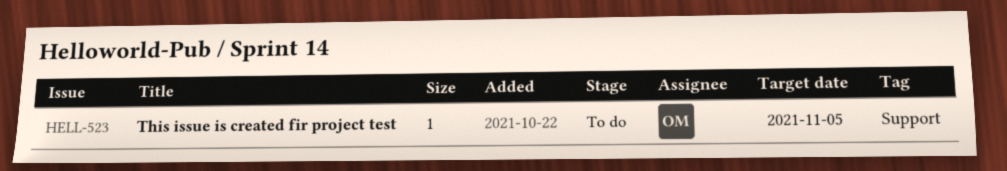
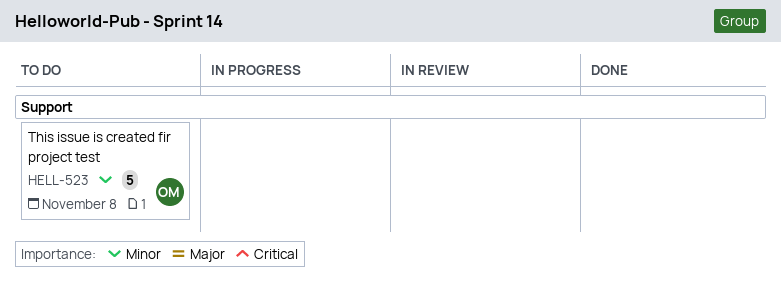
HELL-523, estimate: 1 -> 5
HELL-523, due: Nov 5 -> Nov 8

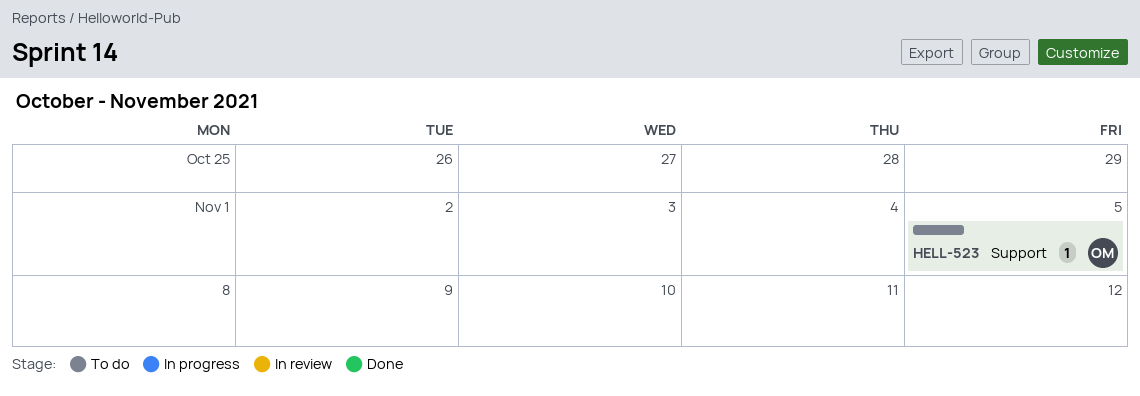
HELL-523, estimate: 5 -> 1
HELL-523, due: Nov 8 -> Nov 5

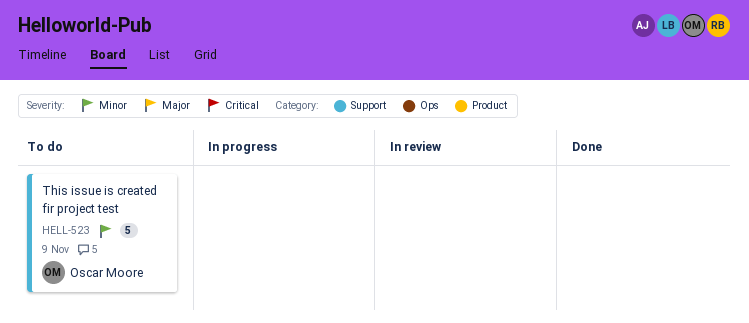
HELL-523, estimate: 1 -> 5
HELL-523, due: Nov 5 -> Nov 9

